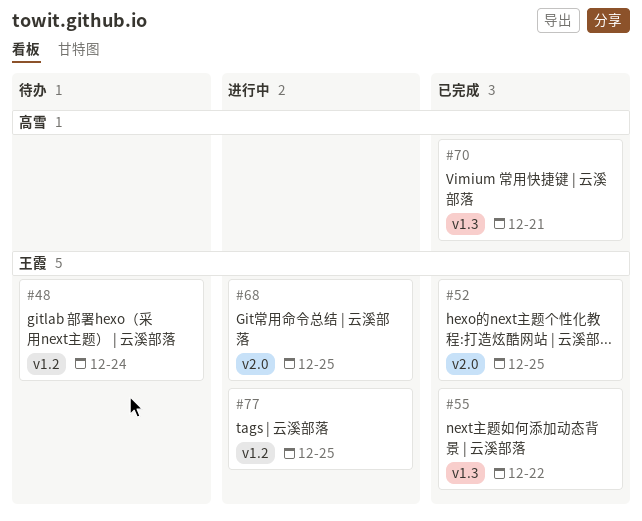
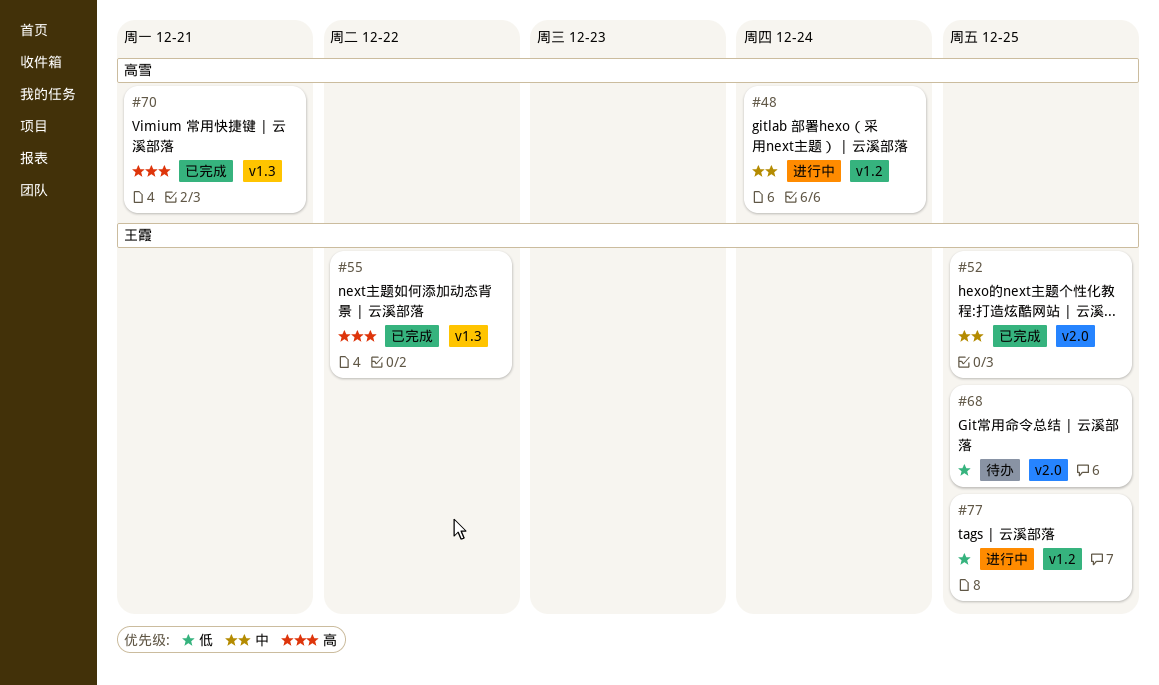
#48, status: 待办 -> 进行中
#48, owner: 王霞 -> 高雪
#68, status: 进行中 -> 待办

